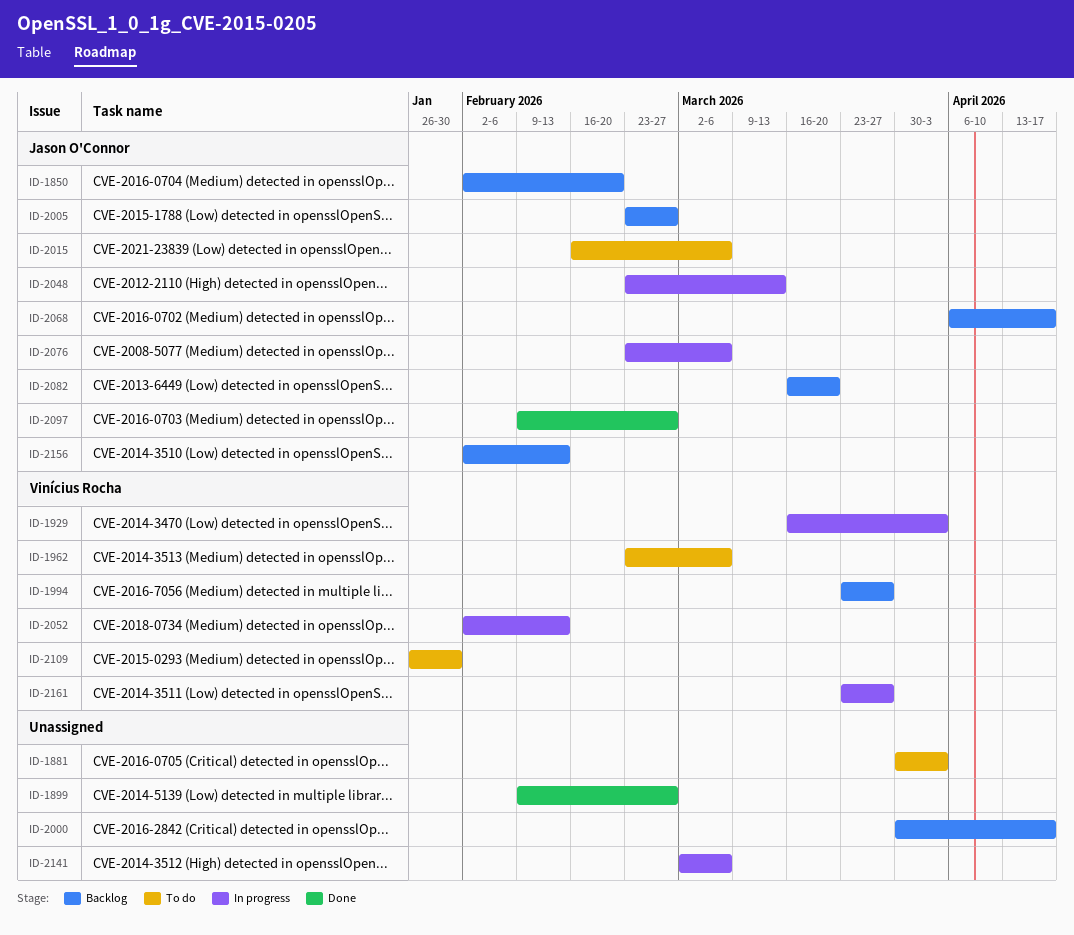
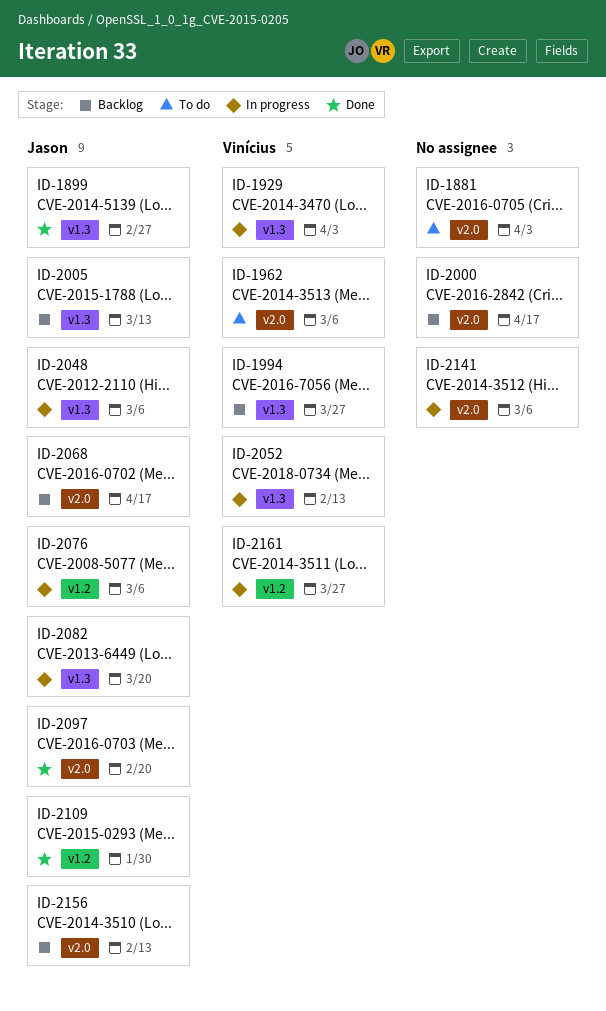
ID-1850: present -> none
ID-1899, owner: none -> Jason O'Connor
ID-2005, due: Feb 27 -> Mar 13
ID-2015: present -> none
ID-2048, due: Mar 13 -> Mar 6
ID-2082, status: Backlog -> In progress
ID-2097, due: Feb 27 -> Feb 20
ID-2109, status: To do -> Done
ID-2109, owner: Vinícius Rocha -> Jason O'Connor

